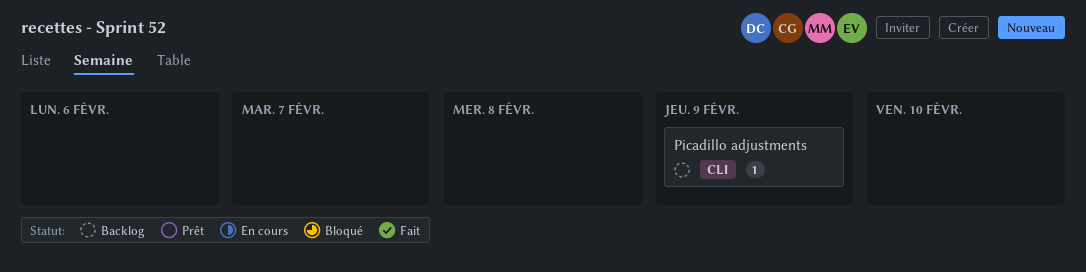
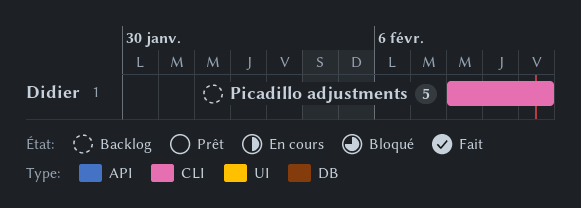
Picadillo adjustments, estimate: 1 -> 5
Picadillo adjustments, due: Feb 9 -> Feb 10

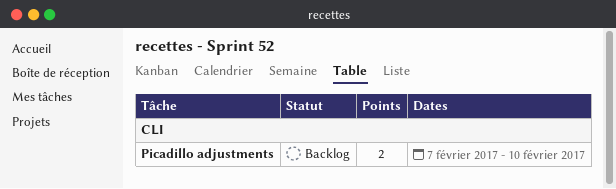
Picadillo adjustments, estimate: 5 -> 2
Picadillo adjustments, start: Feb 8 -> Feb 7

